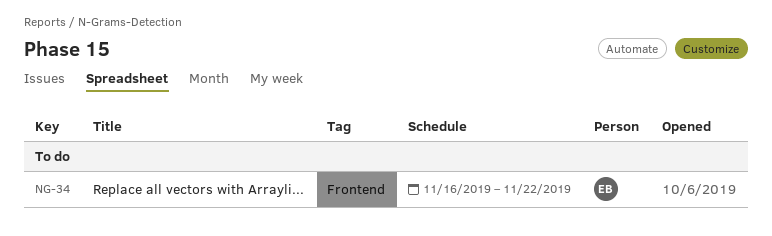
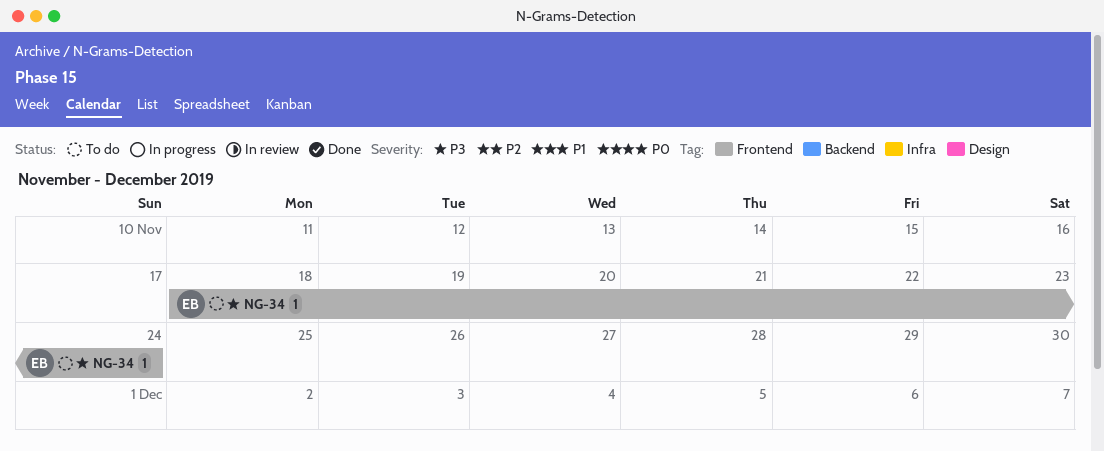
NG-34, start: Nov 16 -> Nov 18
NG-34, due: Nov 22 -> Nov 24

